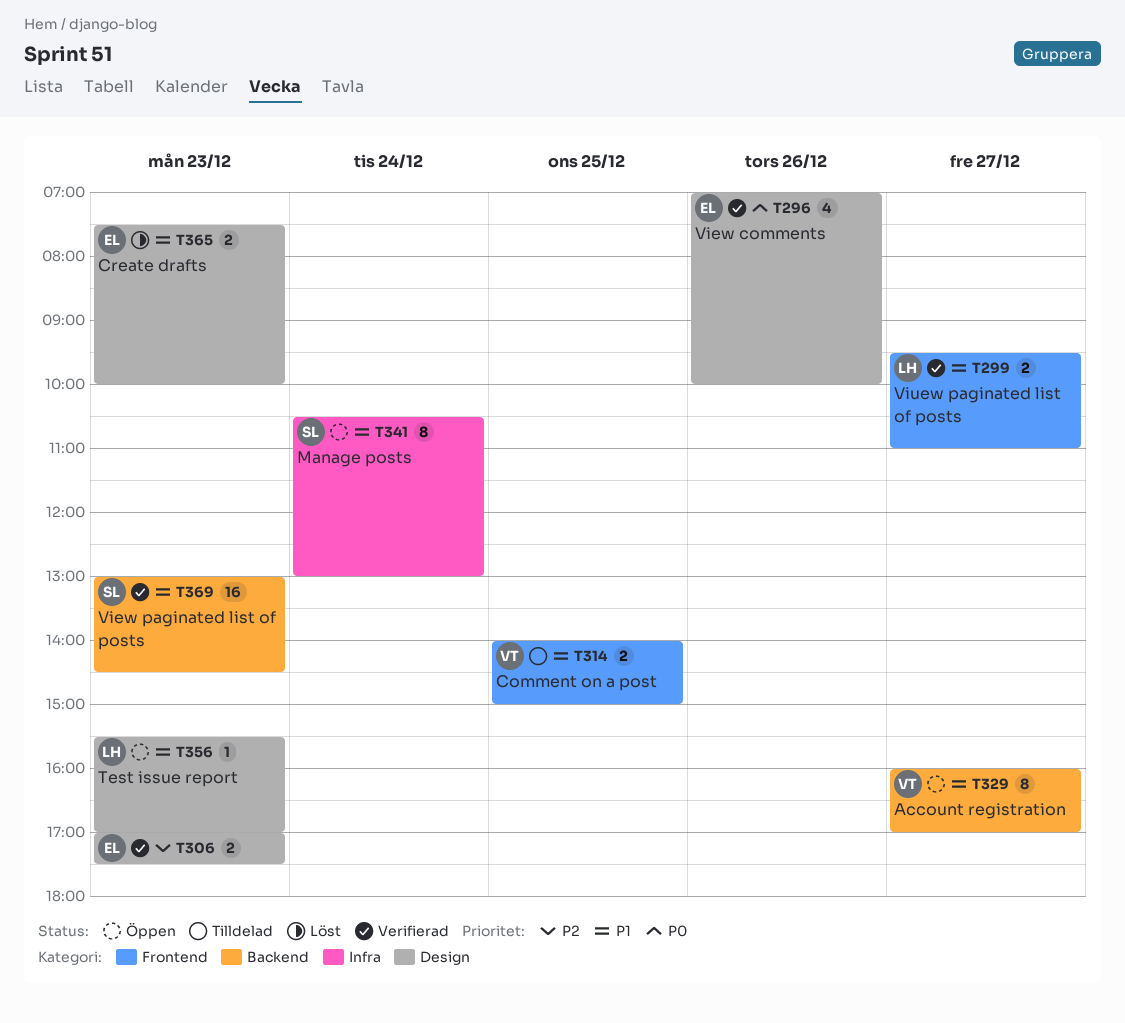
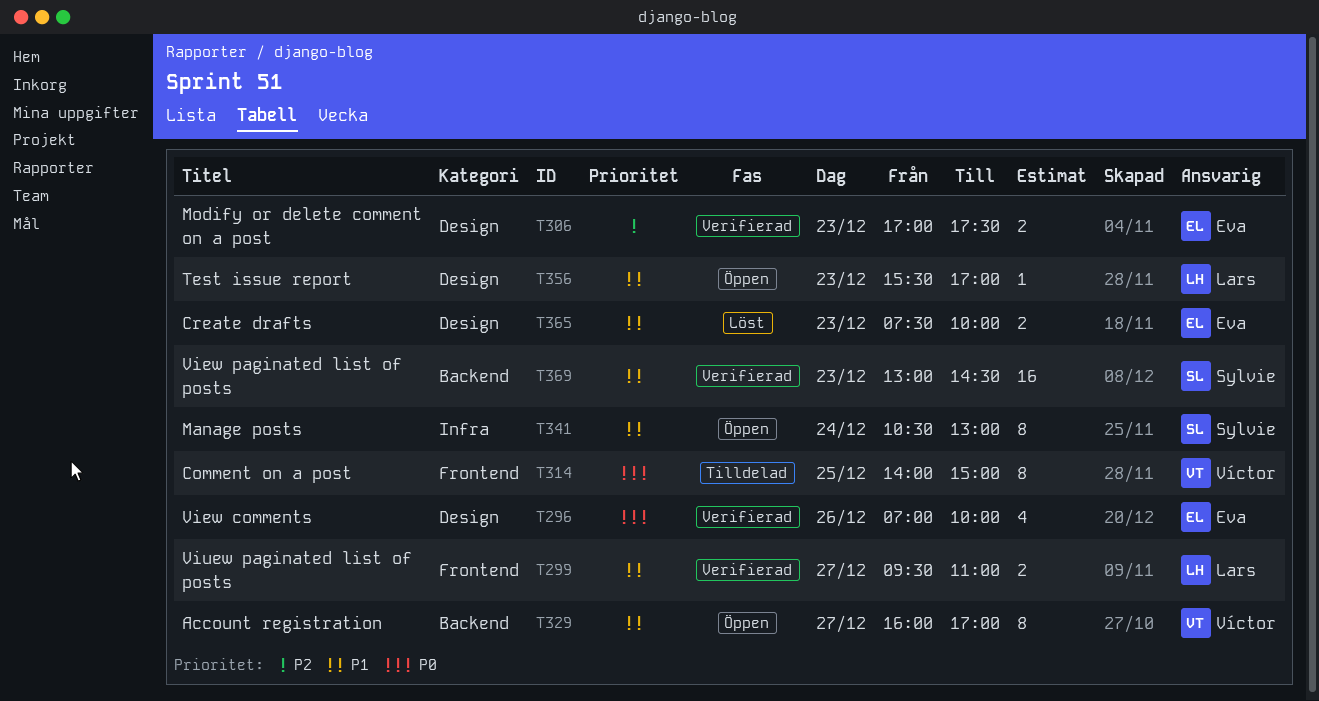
T314, priority: P1 -> P0
T314, estimate: 2 -> 8

